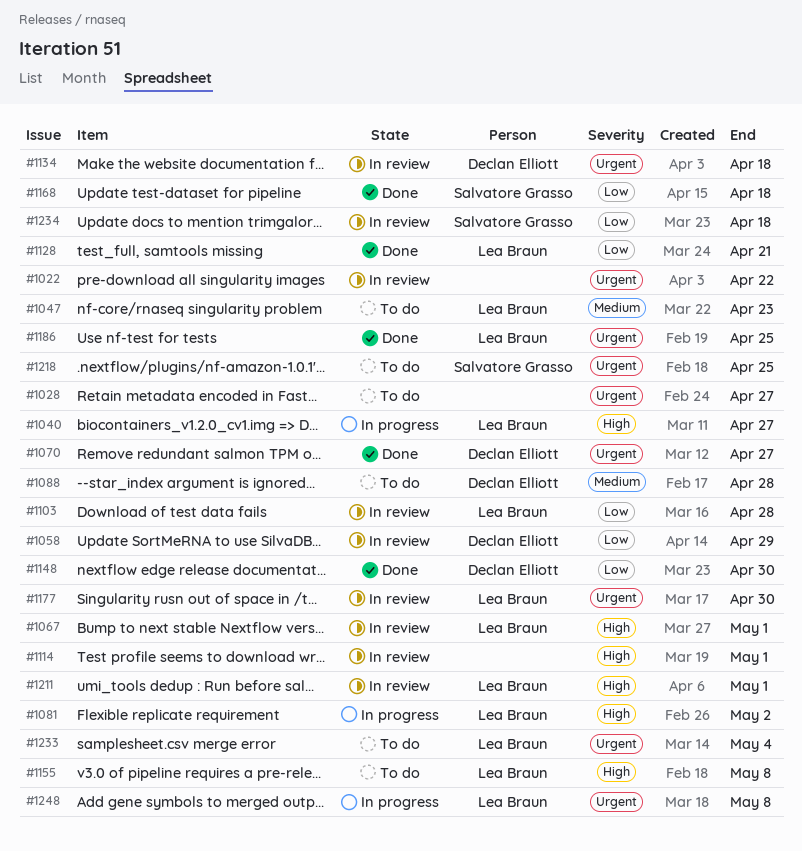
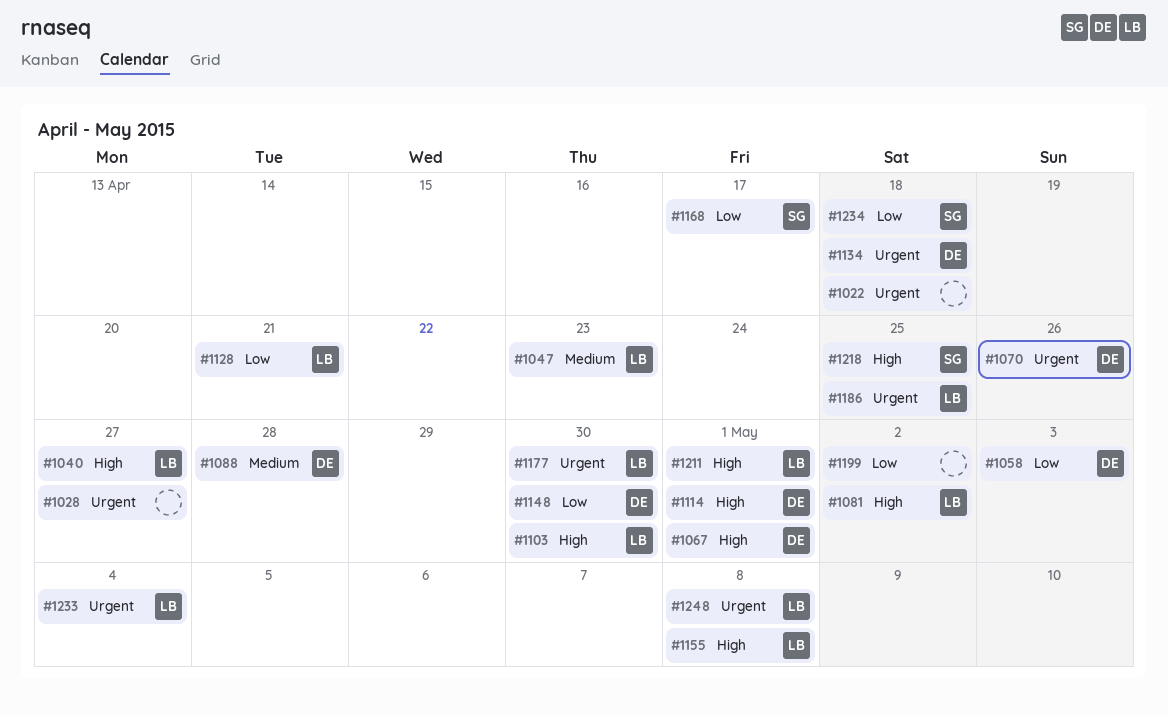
#1022, due: Apr 22 -> Apr 18
#1058, due: Apr 29 -> May 3
#1067, owner: Lea Braun -> Declan Elliott
#1070, due: Apr 27 -> Apr 26
#1103, priority: Low -> High
#1103, due: Apr 28 -> Apr 30
#1114, owner: none -> Declan Elliott
#1168, due: Apr 18 -> Apr 17
#1199: none -> present
#1218, priority: Urgent -> High

